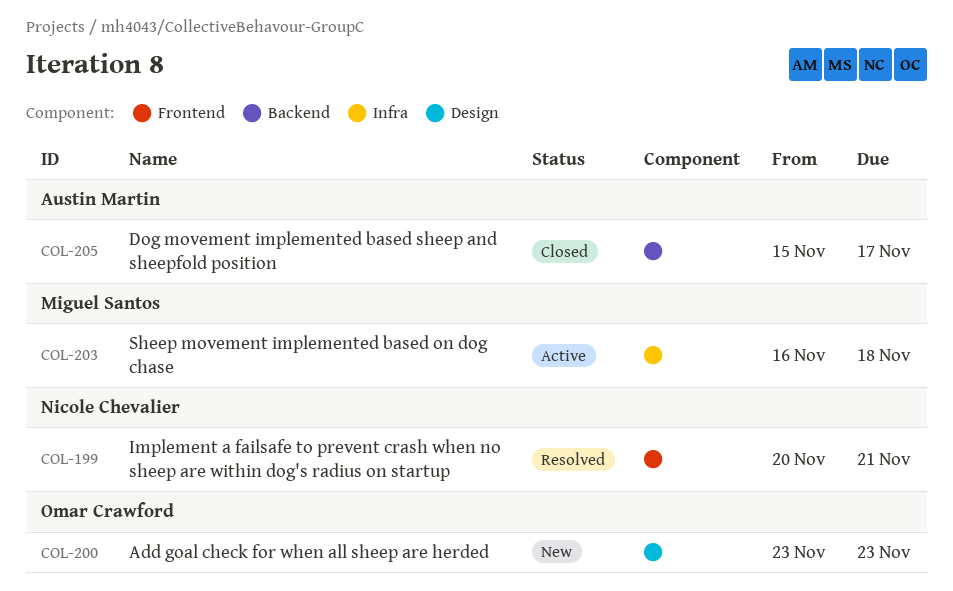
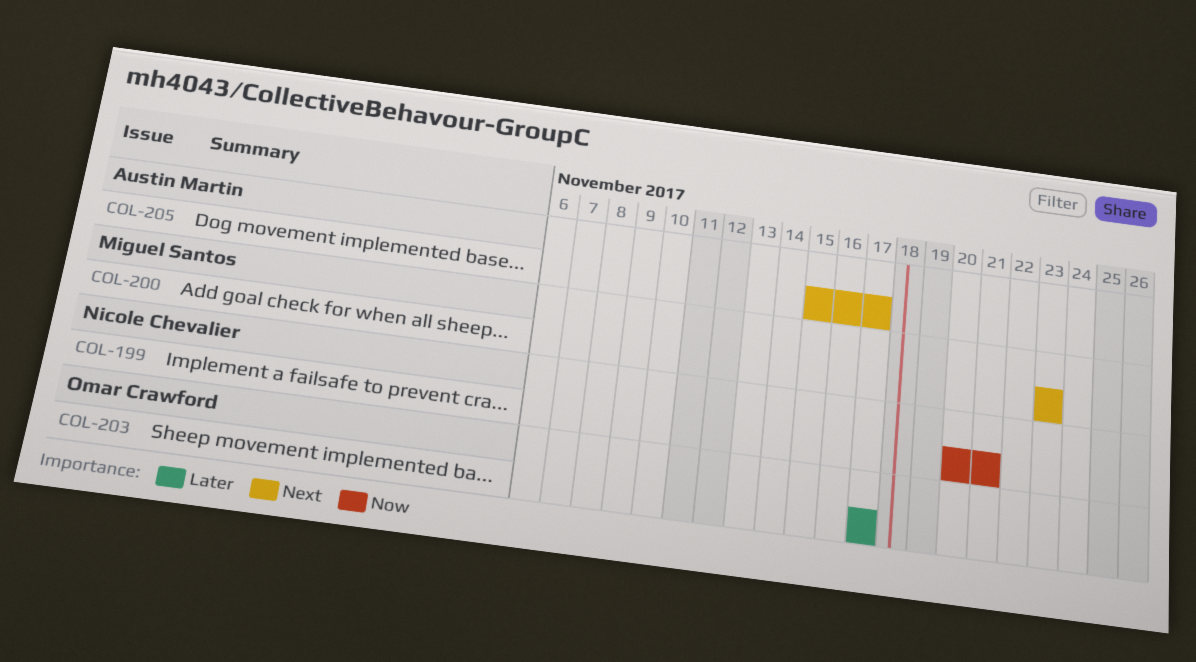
COL-200, owner: Omar Crawford -> Miguel Santos
COL-203, owner: Miguel Santos -> Omar Crawford
COL-203, start: Nov 16 -> Nov 17
COL-203, due: Nov 18 -> Nov 17

